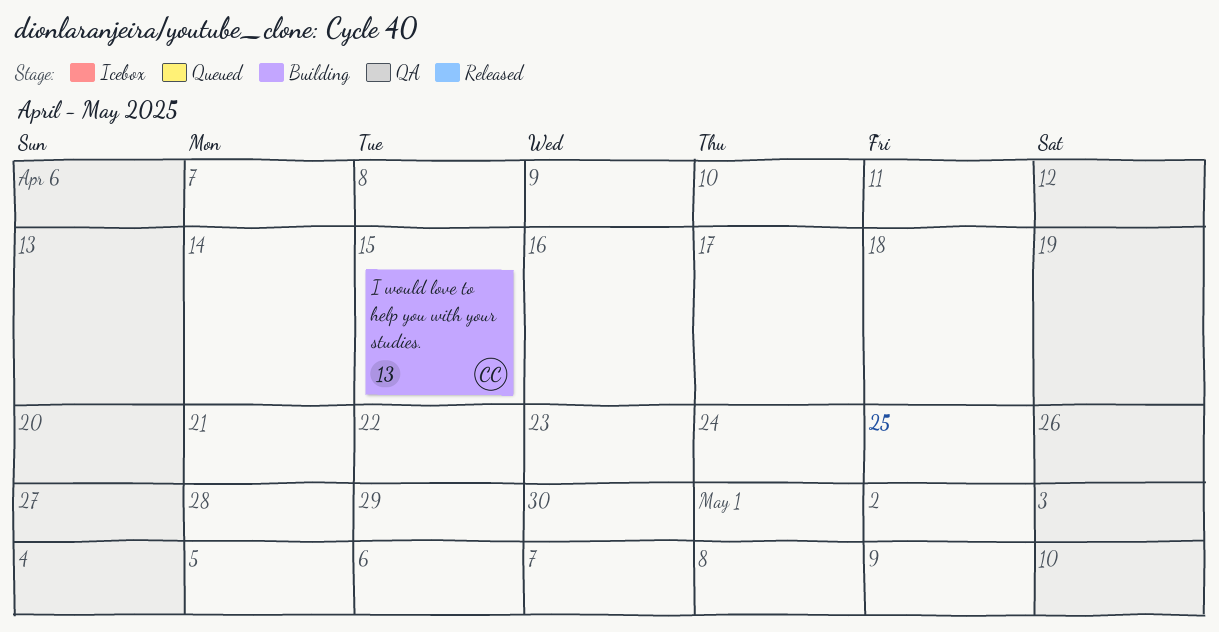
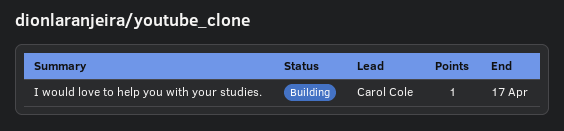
I would love to help you with your studies., estimate: 13 -> 1
I would love to help you with your studies., due: Apr 15 -> Apr 17

